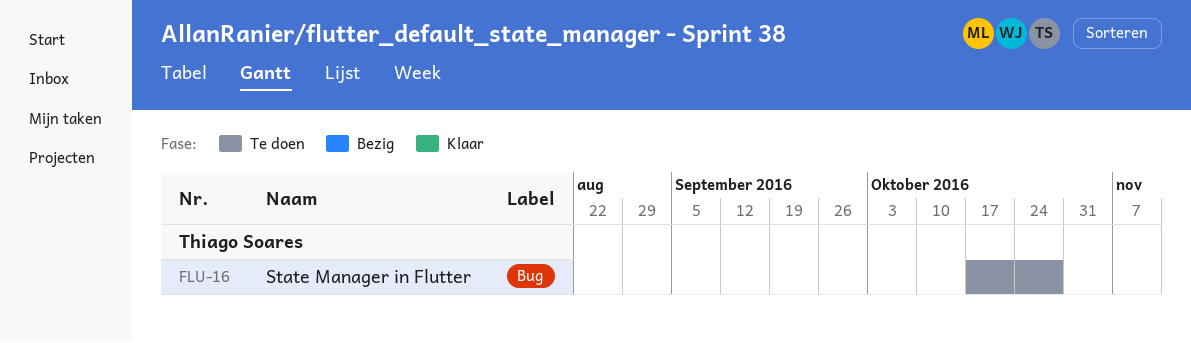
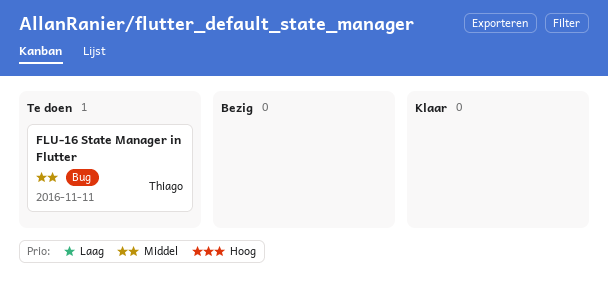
FLU-16, due: Oct 28 -> Nov 11

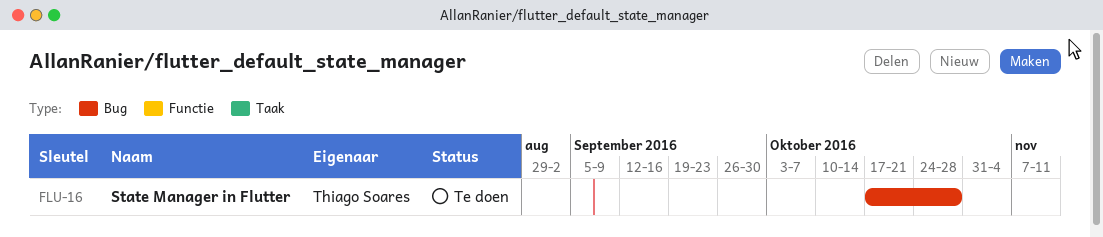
FLU-16, due: Nov 11 -> Oct 28

